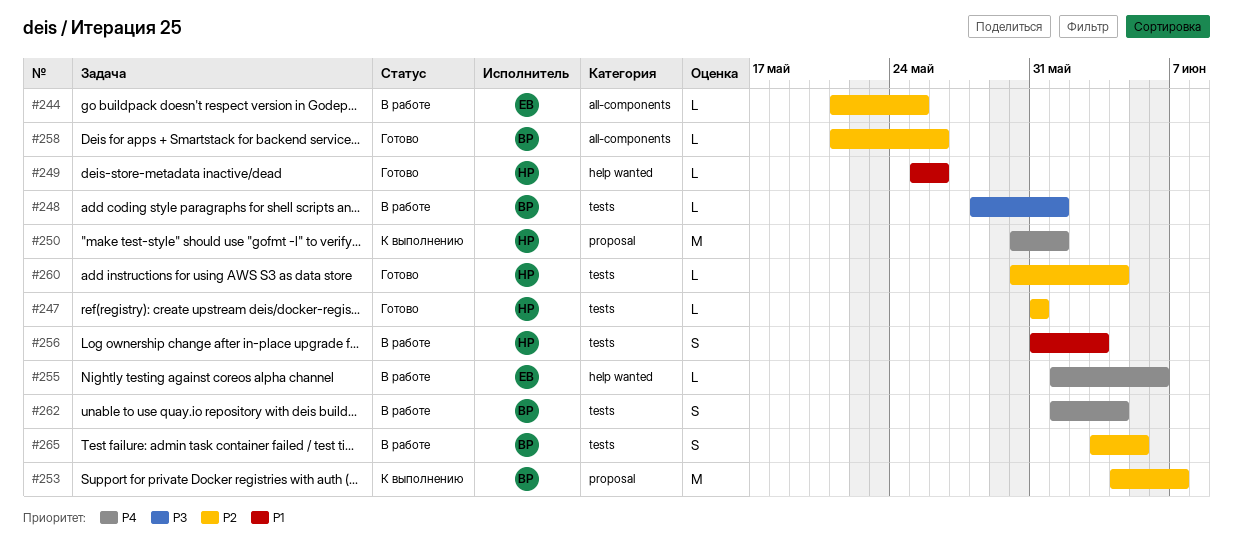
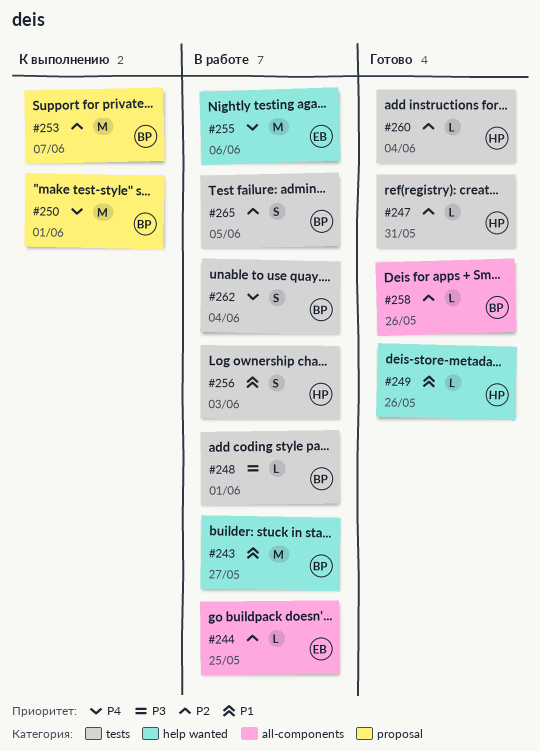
#243: none -> present
#250, owner: НР -> ВР
#255, estimate: L -> M

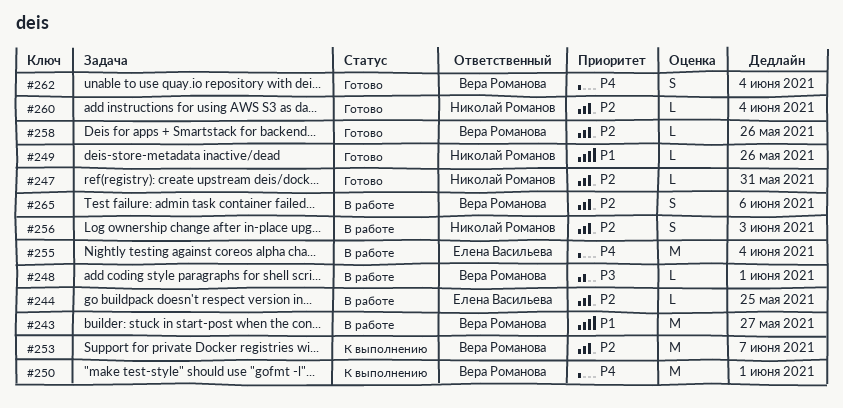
#255, due: Jun 6 -> Jun 4
#256, priority: P1 -> P2
#262, status: В работе -> Готово
#265, due: Jun 5 -> Jun 6

